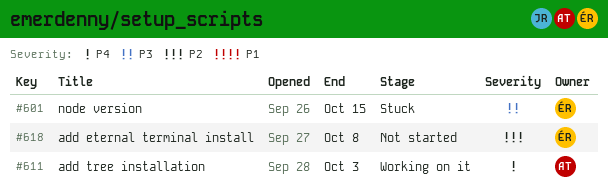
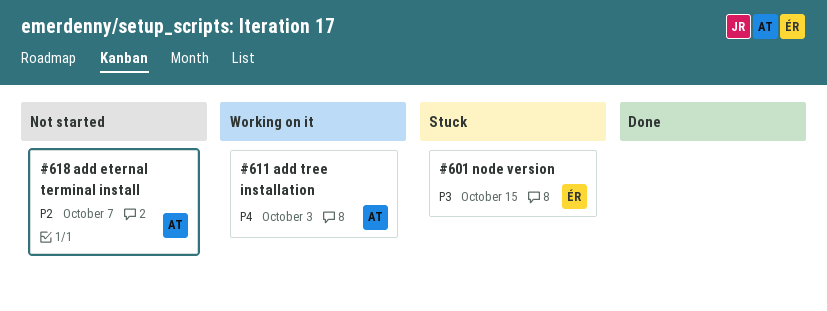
#618, owner: ÉR -> AT
#618, due: Oct 8 -> Oct 7

